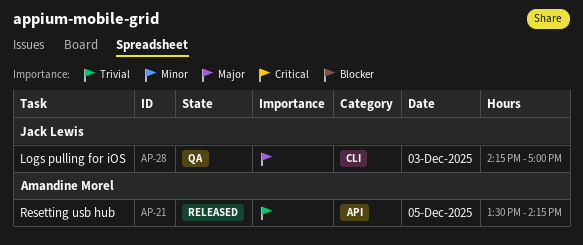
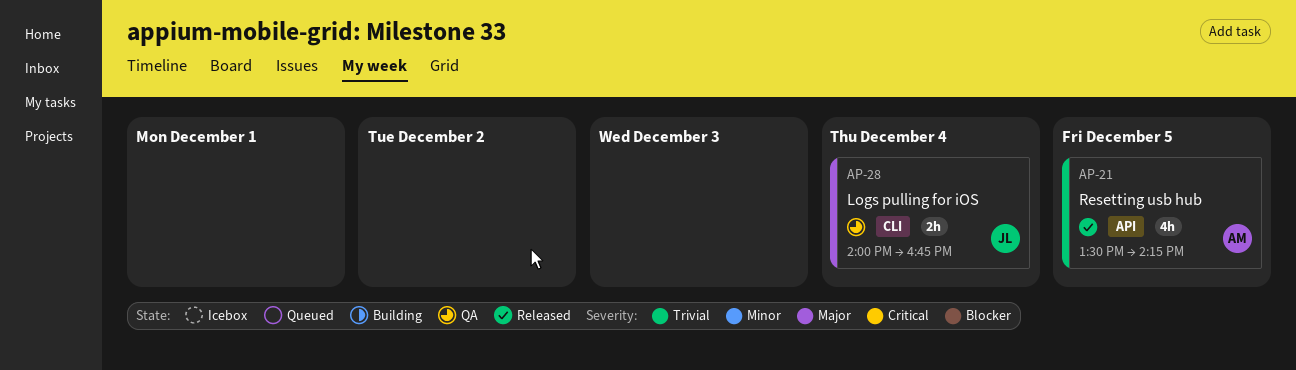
AP-28, day: Dec 3 -> Dec 4
AP-28, begins: 14:15 -> 14:00
AP-28, ends: 17:00 -> 16:45

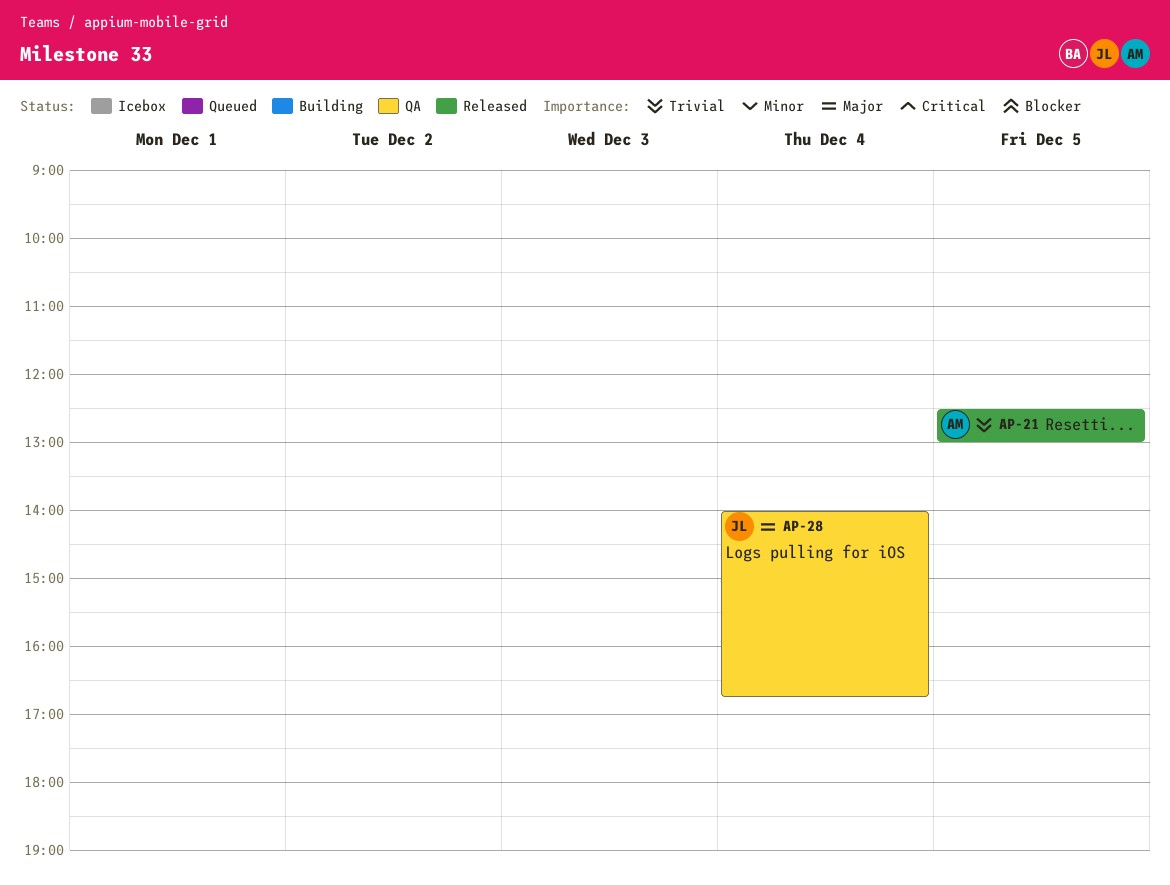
AP-21, begins: 13:30 -> 12:30
AP-21, ends: 14:15 -> 13:00

